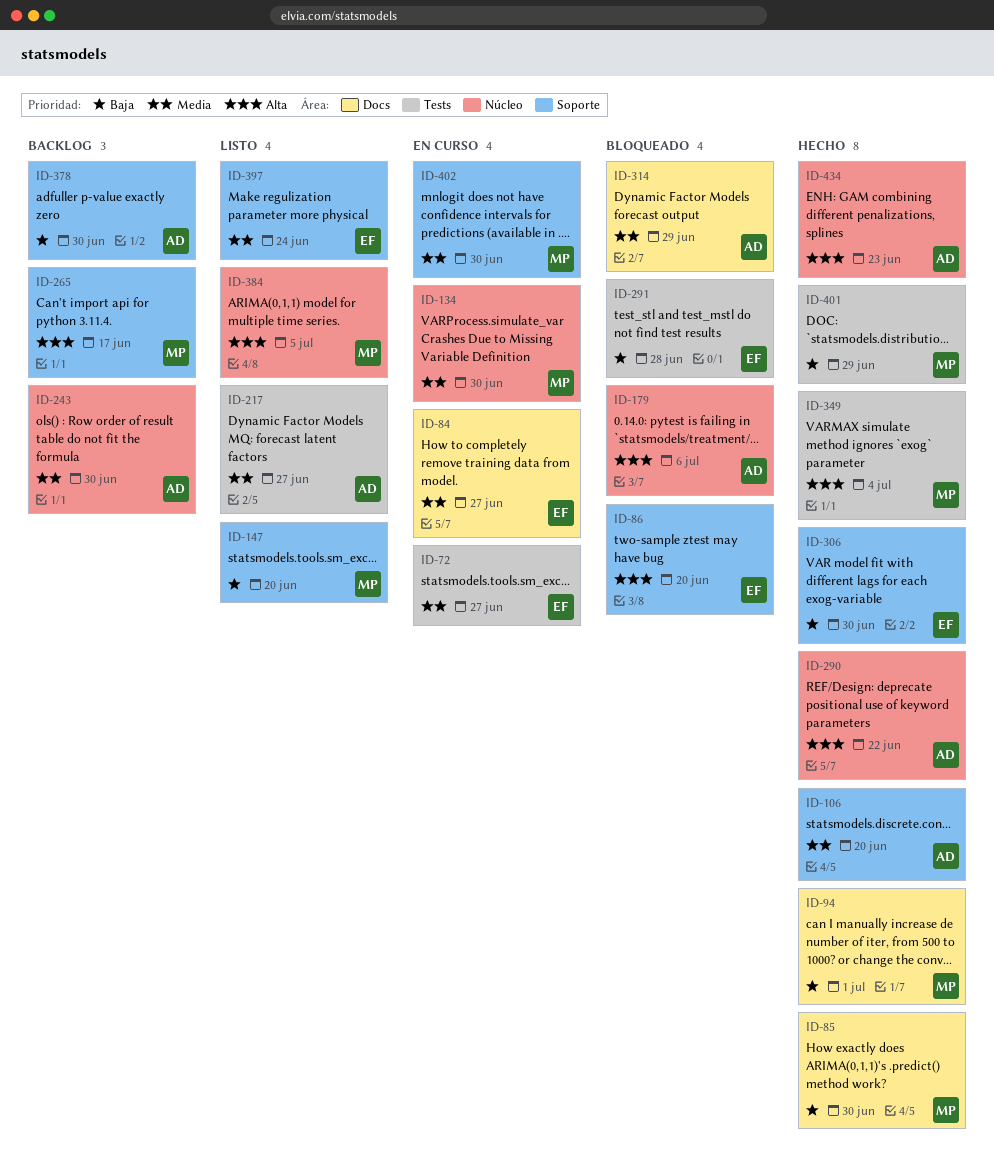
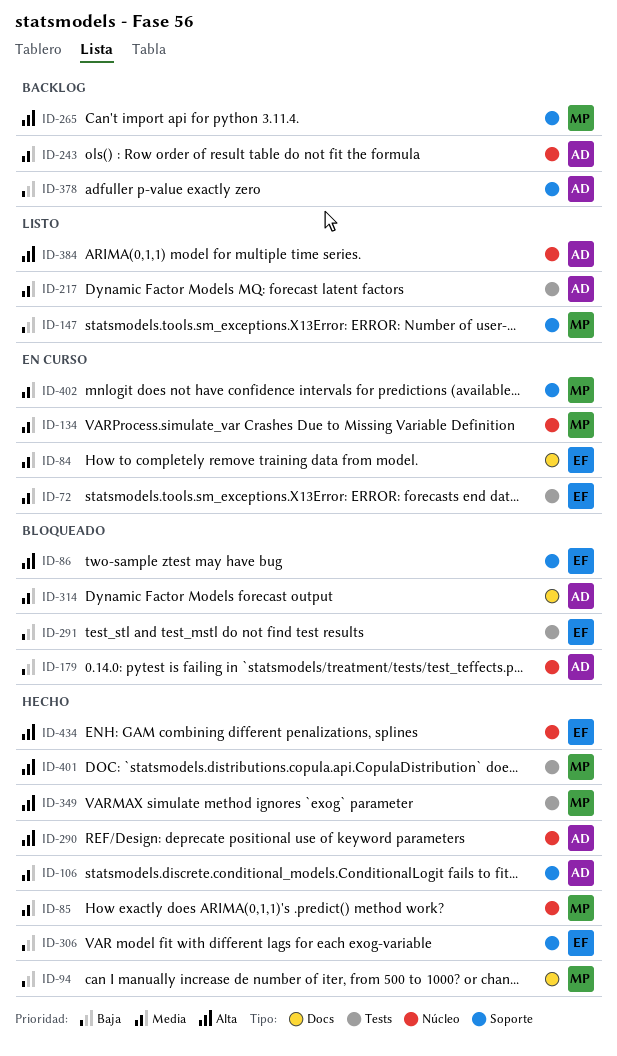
ID-85, priority: Baja -> Media
ID-85, label: Docs -> Núcleo
ID-179, priority: Alta -> Baja
ID-384, owner: MP -> AD
ID-397: present -> none
ID-401, priority: Baja -> Alta
ID-434, owner: AD -> EF

